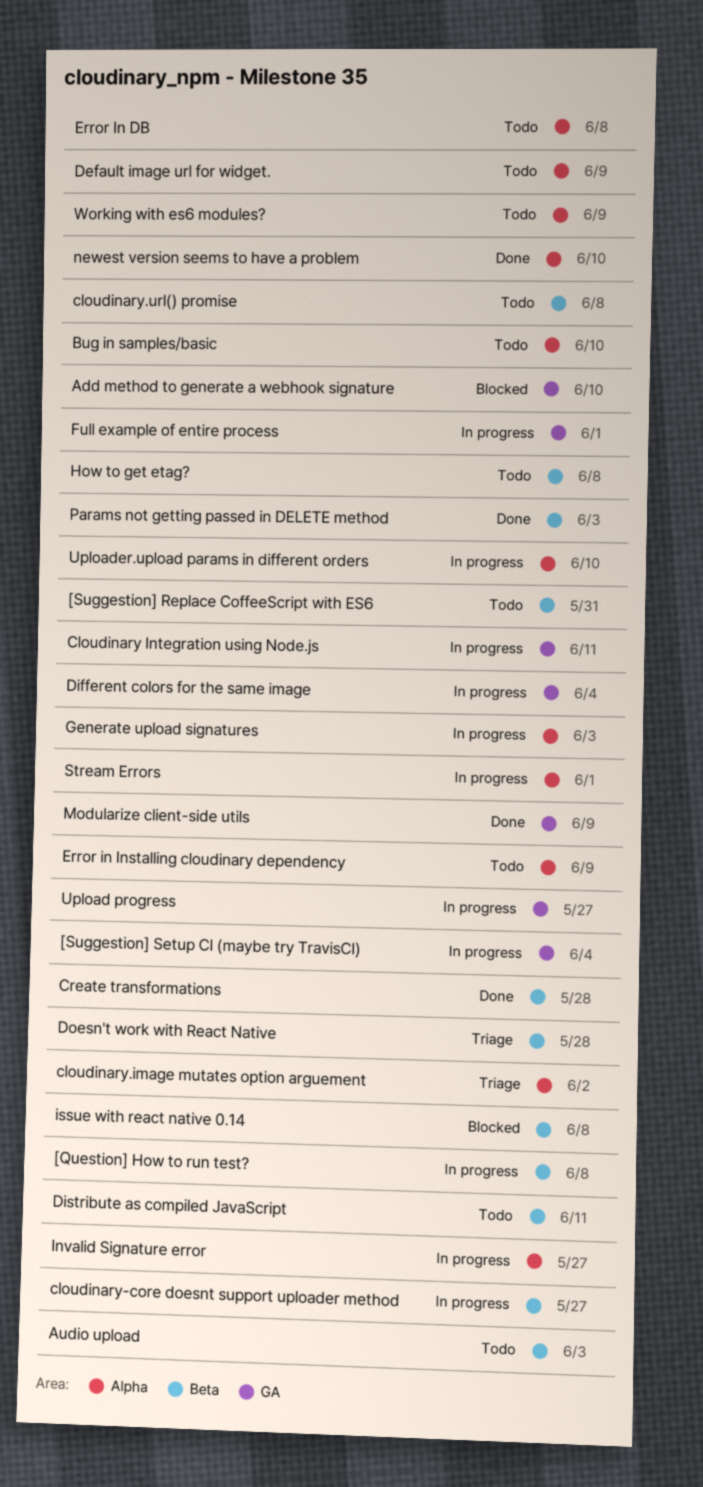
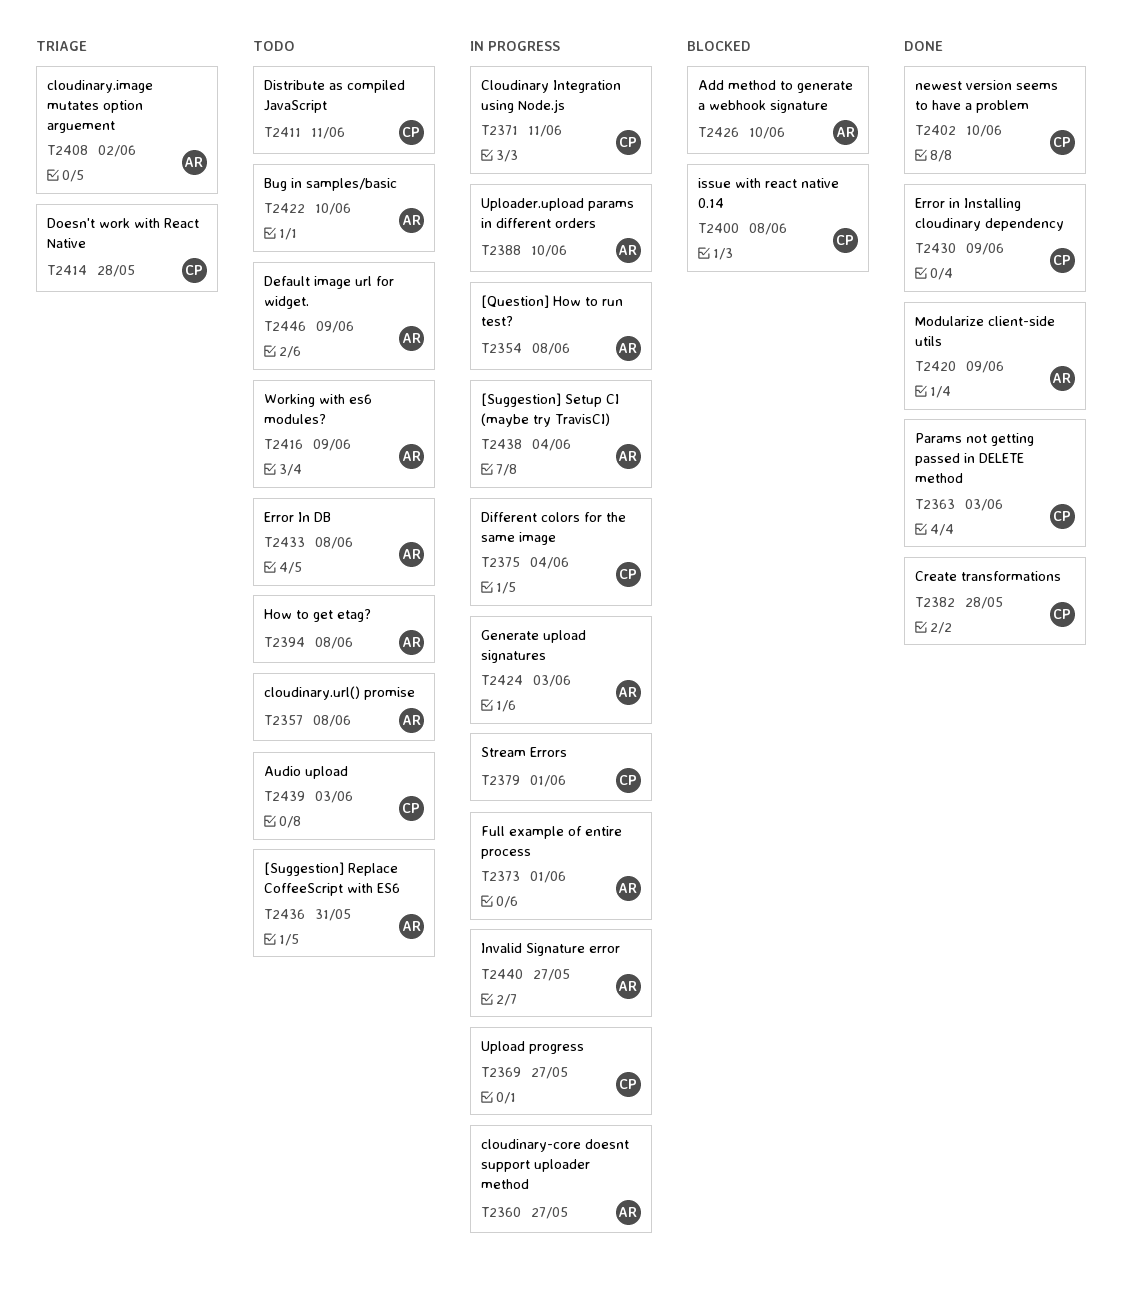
Error in Installing cloudinary dependency, status: Todo -> Done

